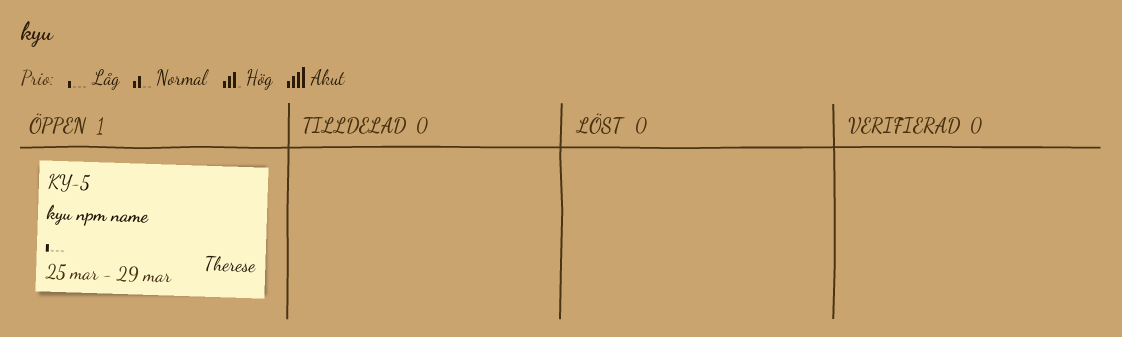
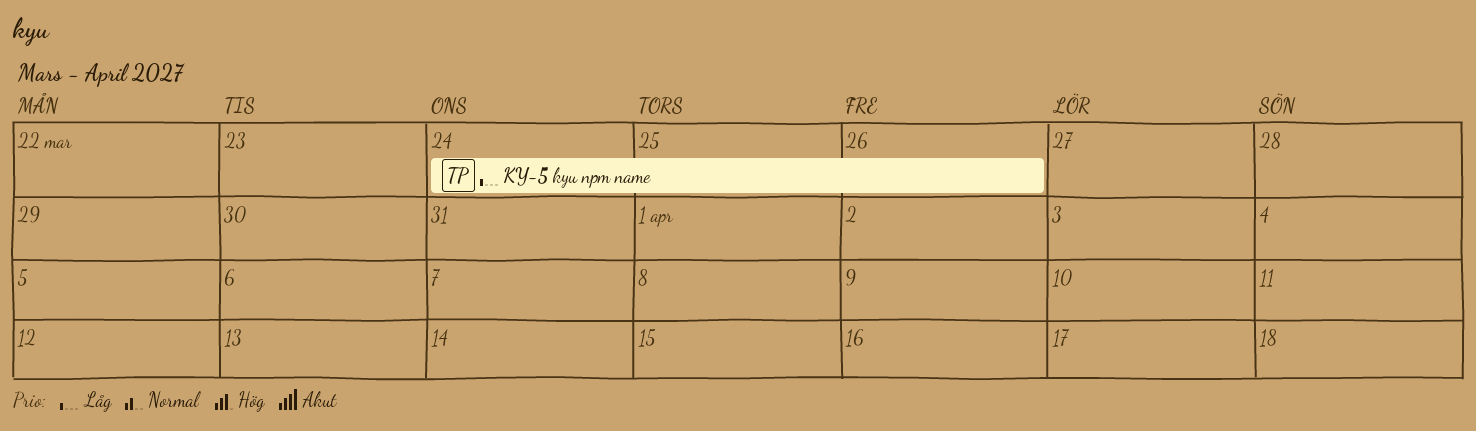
KY-5, start: Mar 25 -> Mar 24
KY-5, due: Mar 29 -> Mar 26

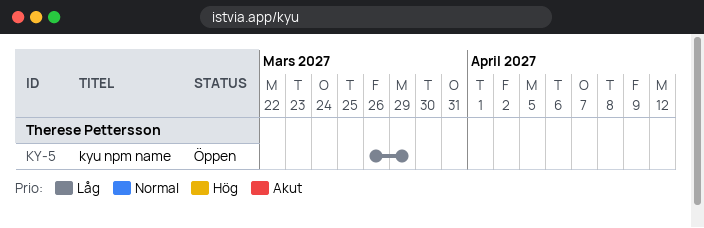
KY-5, start: Mar 24 -> Mar 26
KY-5, due: Mar 26 -> Mar 29

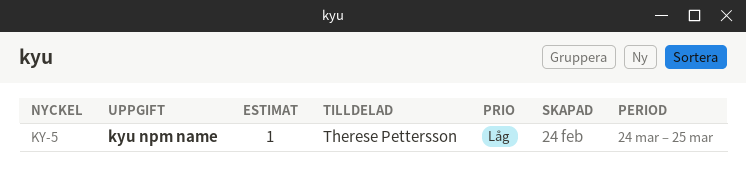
KY-5, start: Mar 26 -> Mar 24
KY-5, due: Mar 29 -> Mar 25

